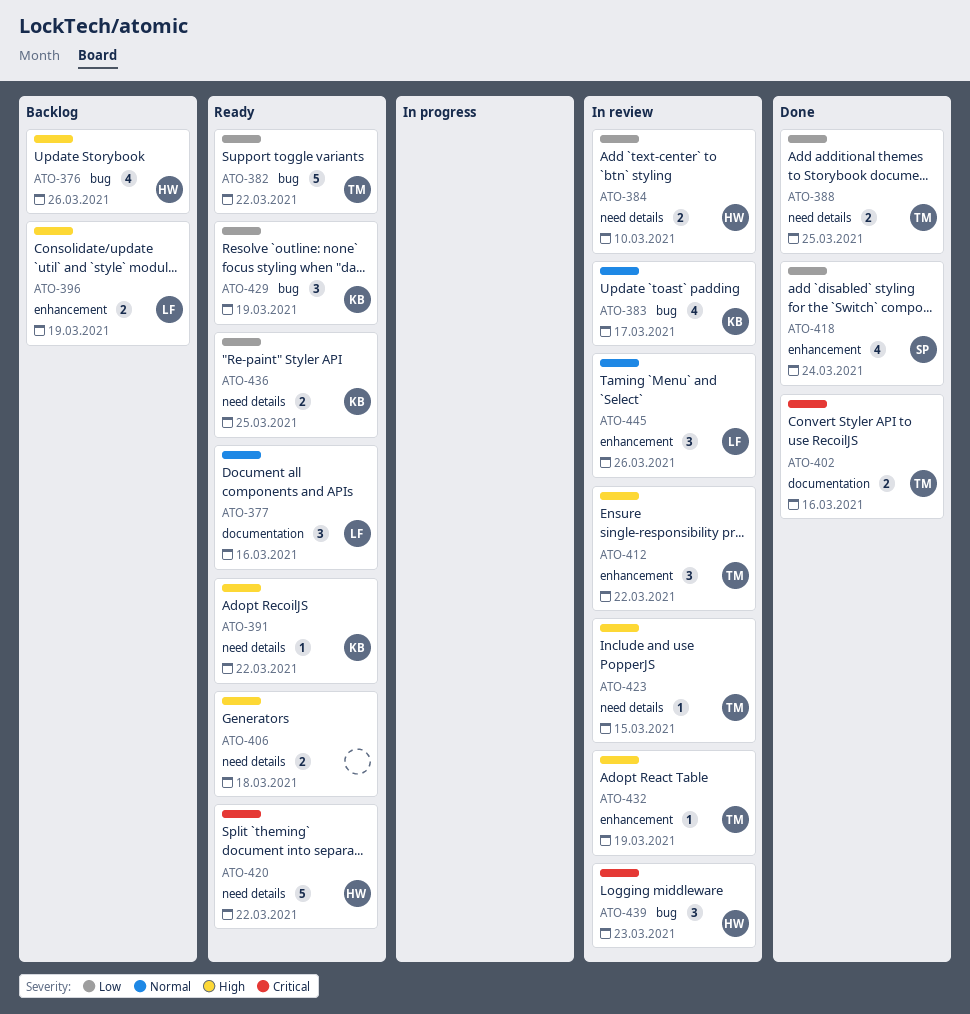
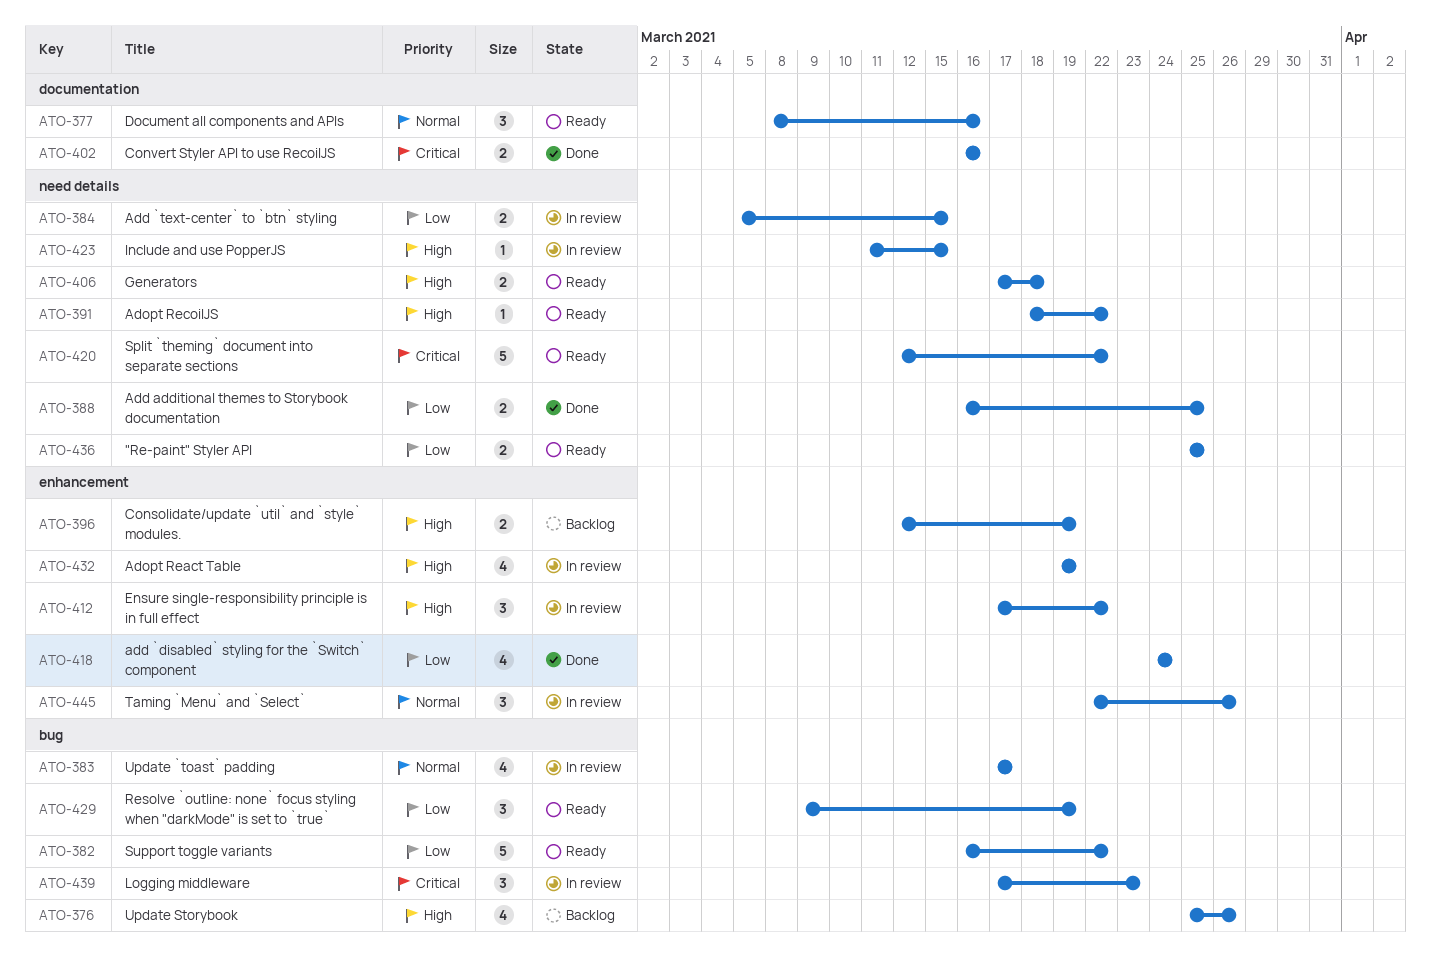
ATO-384, due: Mar 10 -> Mar 15
ATO-432, estimate: 1 -> 4

